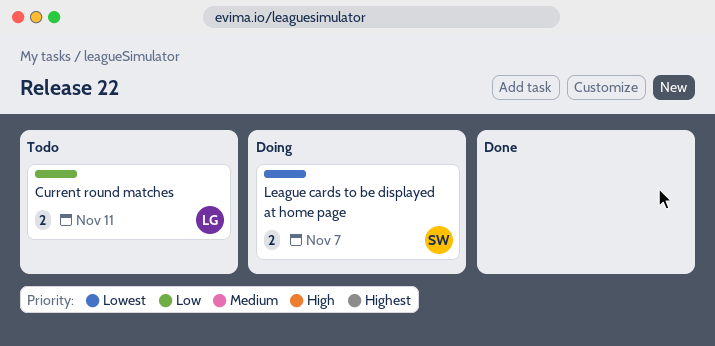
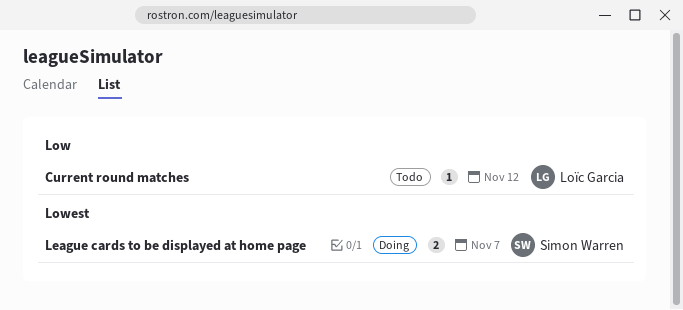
Current round matches, estimate: 2 -> 1
Current round matches, due: Nov 11 -> Nov 12

